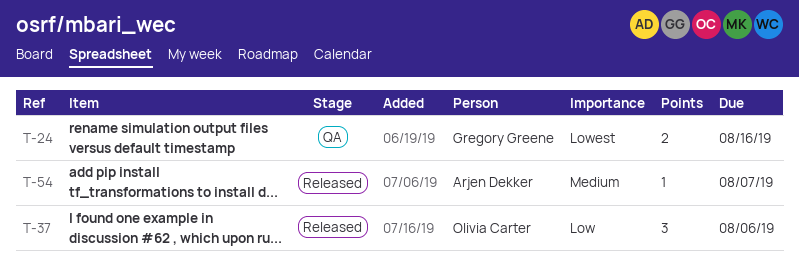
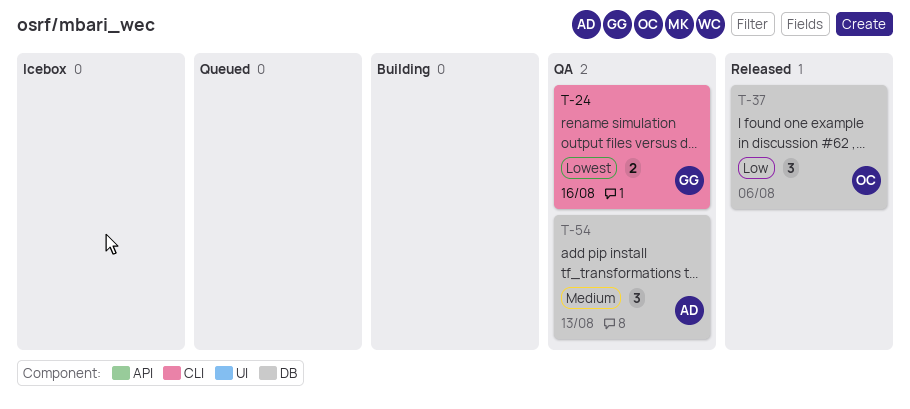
T-54, status: Released -> QA
T-54, estimate: 1 -> 3
T-54, due: Aug 7 -> Aug 13

